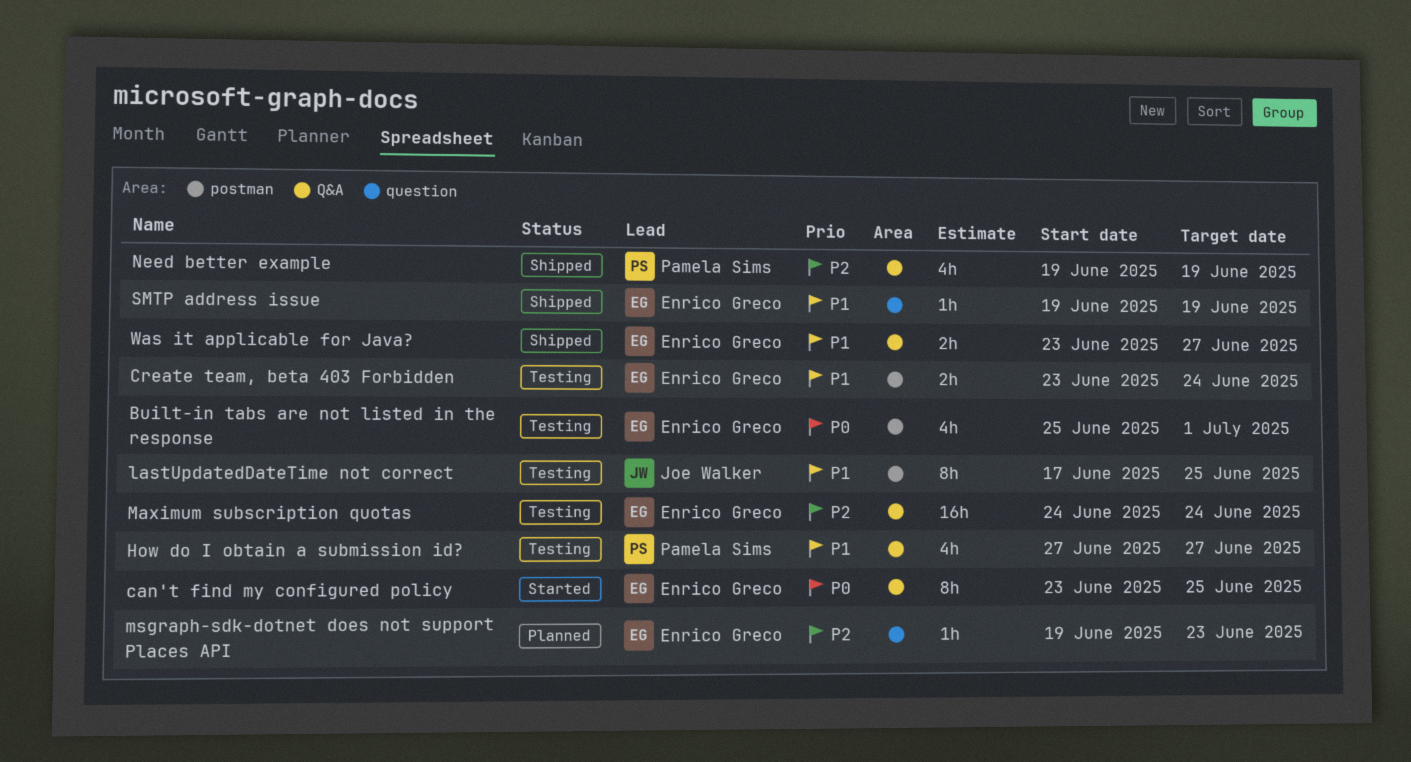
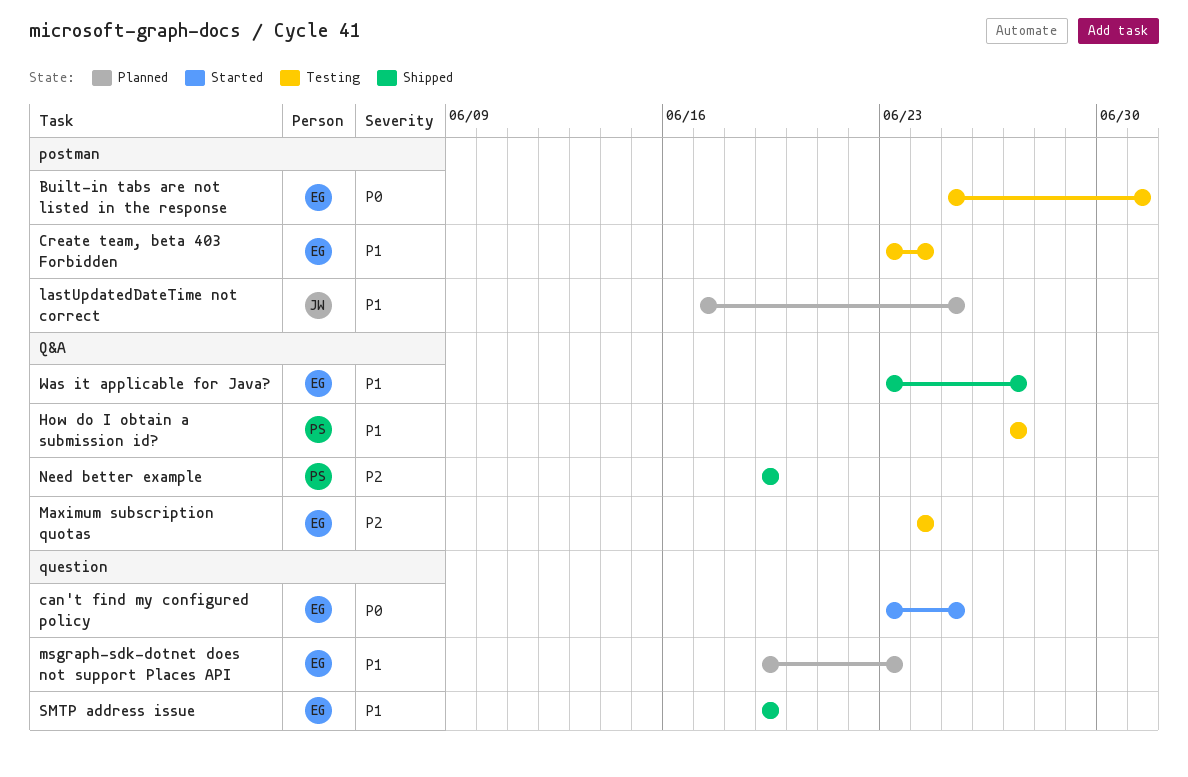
can't find my configured policy, label: Q&A -> question
lastUpdatedDateTime not correct, status: Testing -> Planned
msgraph-sdk-dotnet does not support Places API, priority: P2 -> P1

